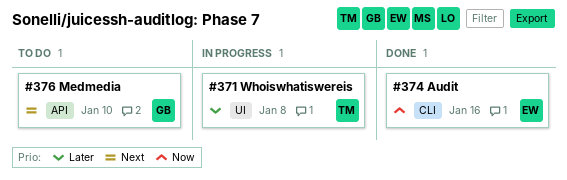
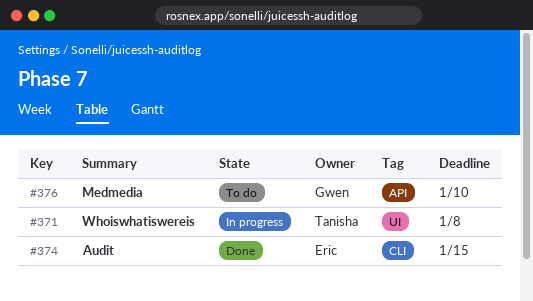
#374, due: Jan 16 -> Jan 15

